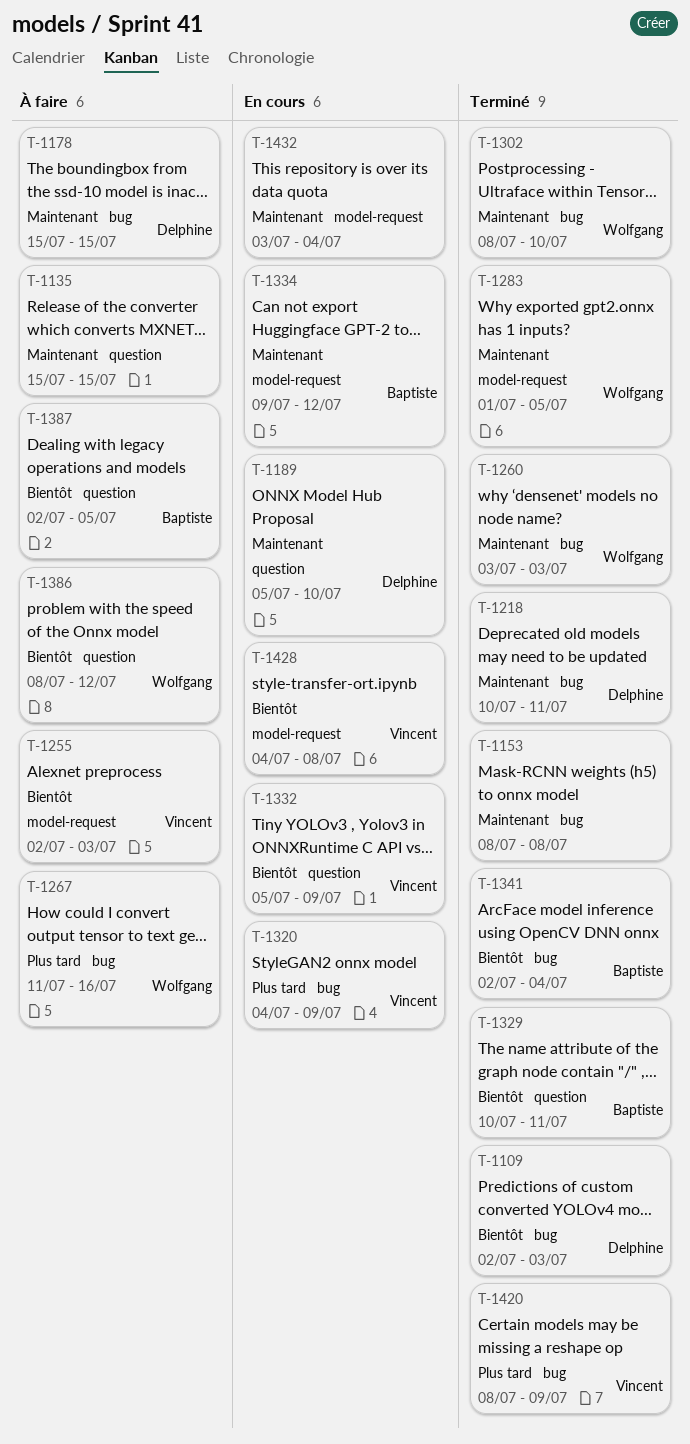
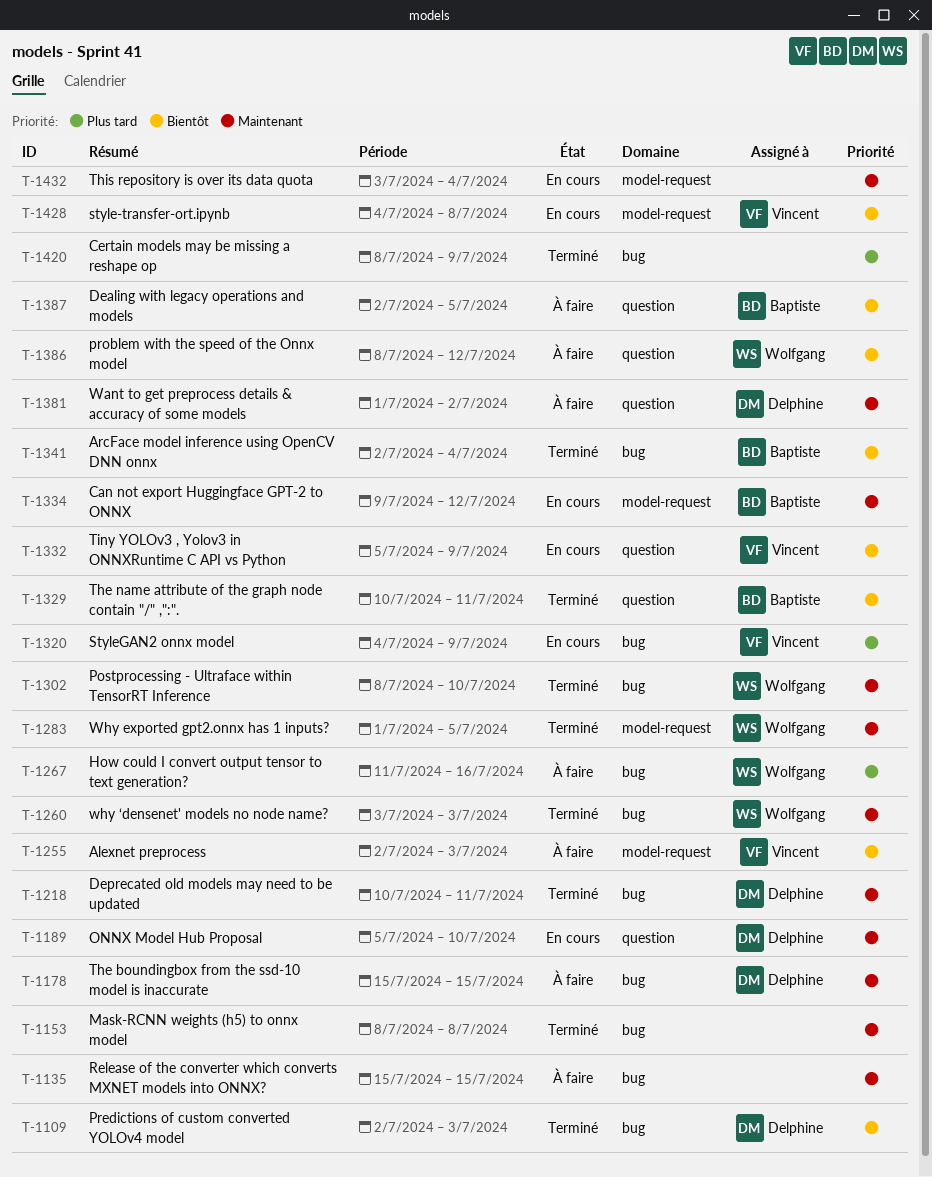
T-1135, label: question -> bug
T-1381: none -> present
T-1420, owner: Vincent -> none

